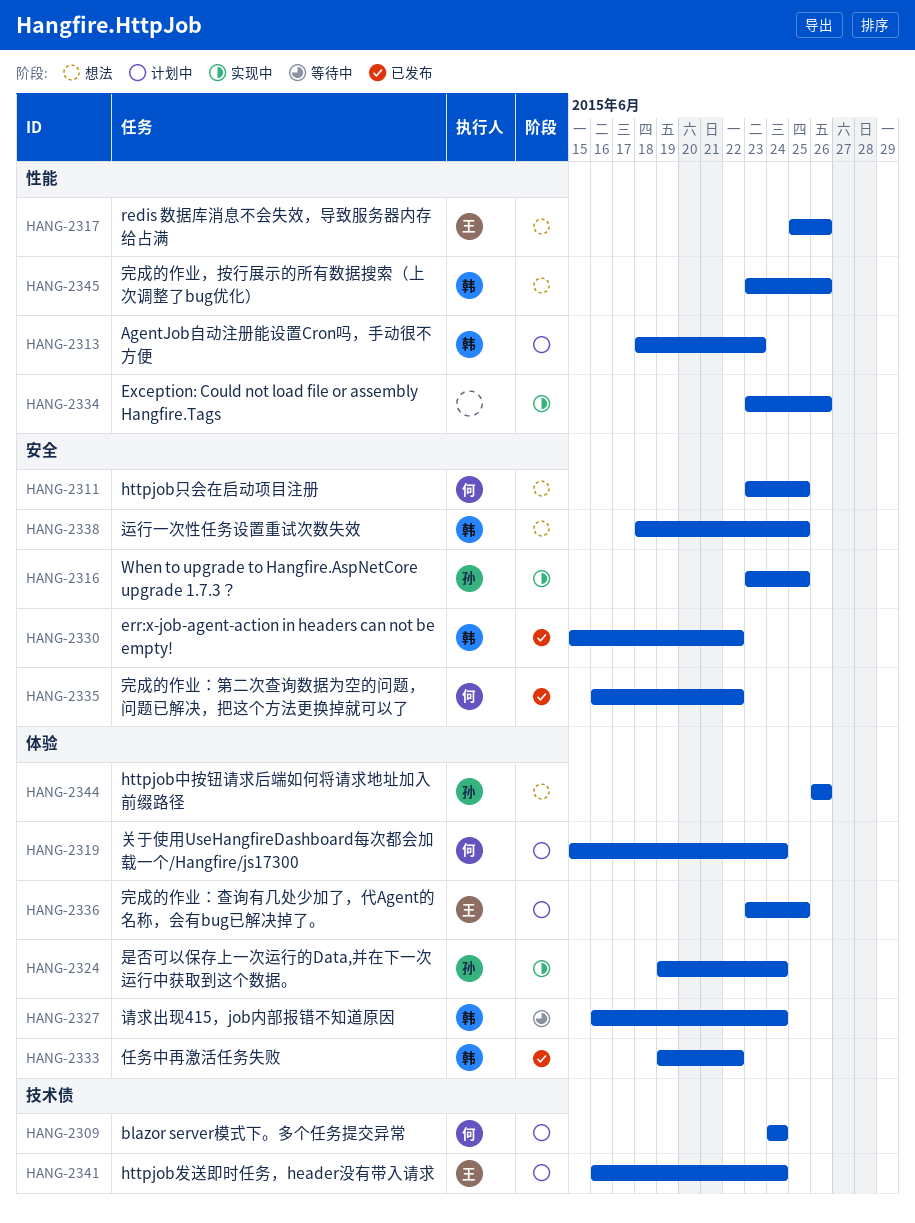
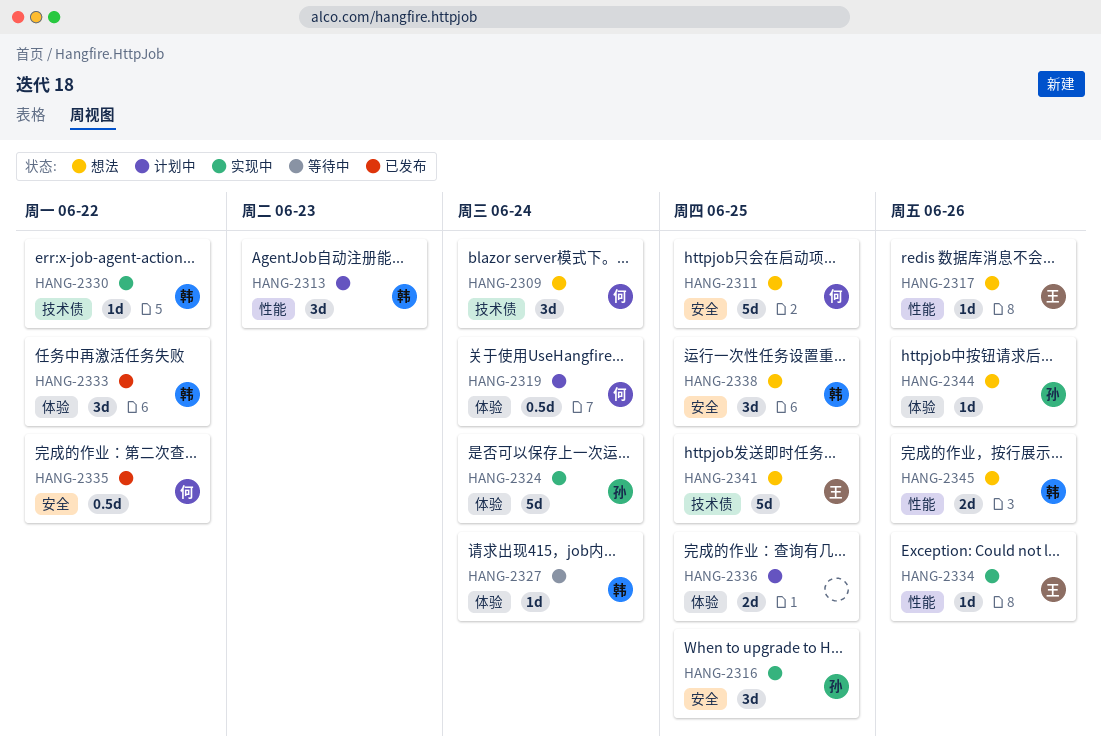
HANG-2309, status: 计划中 -> 想法
HANG-2330, status: 已发布 -> 实现中
HANG-2330, label: 安全 -> 技术债
HANG-2334, owner: none -> 王
HANG-2336, owner: 王 -> none
HANG-2341, status: 计划中 -> 想法
HANG-2341, due: Jun 24 -> Jun 25

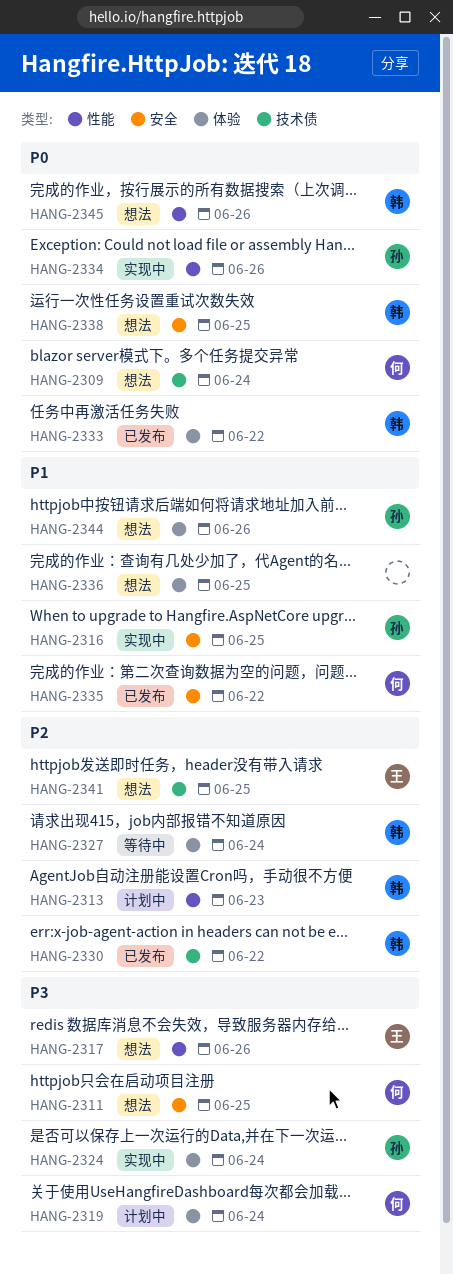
HANG-2330, status: 实现中 -> 已发布
HANG-2334, owner: 王 -> 孙
HANG-2336, status: 计划中 -> 想法

